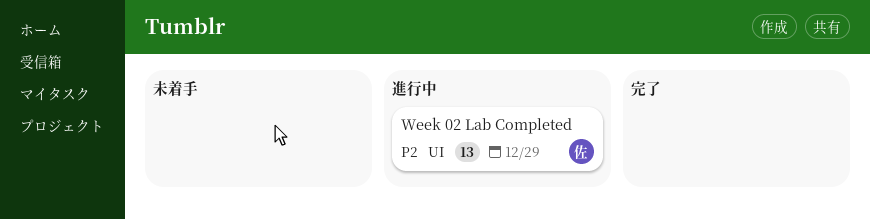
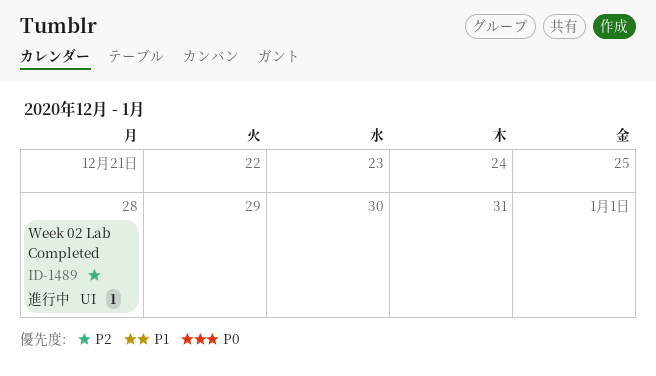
Week 02 Lab Completed, estimate: 13 -> 1
Week 02 Lab Completed, due: Dec 29 -> Dec 28

